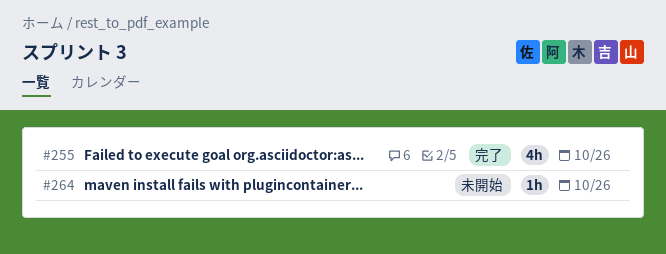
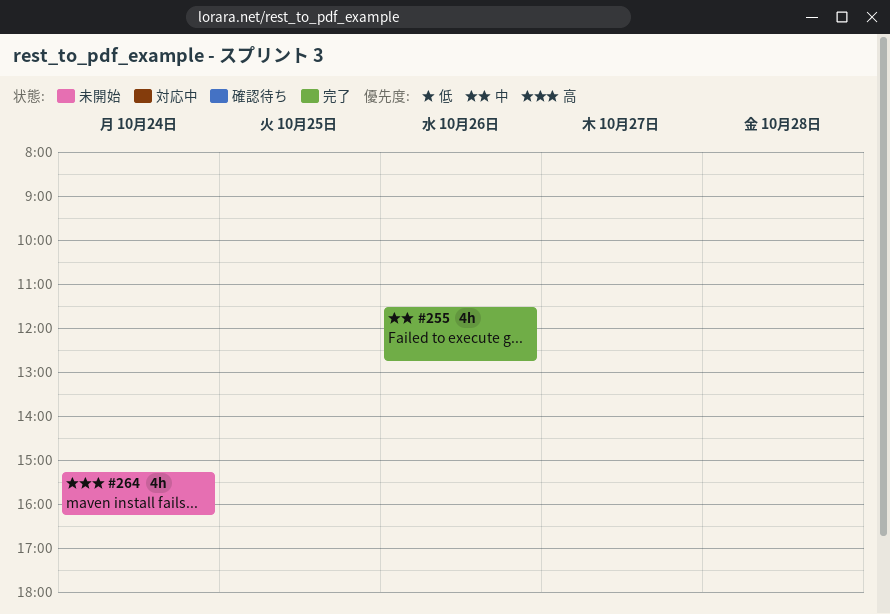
#264, estimate: 1h -> 4h
#264, day: Oct 26 -> Oct 24

